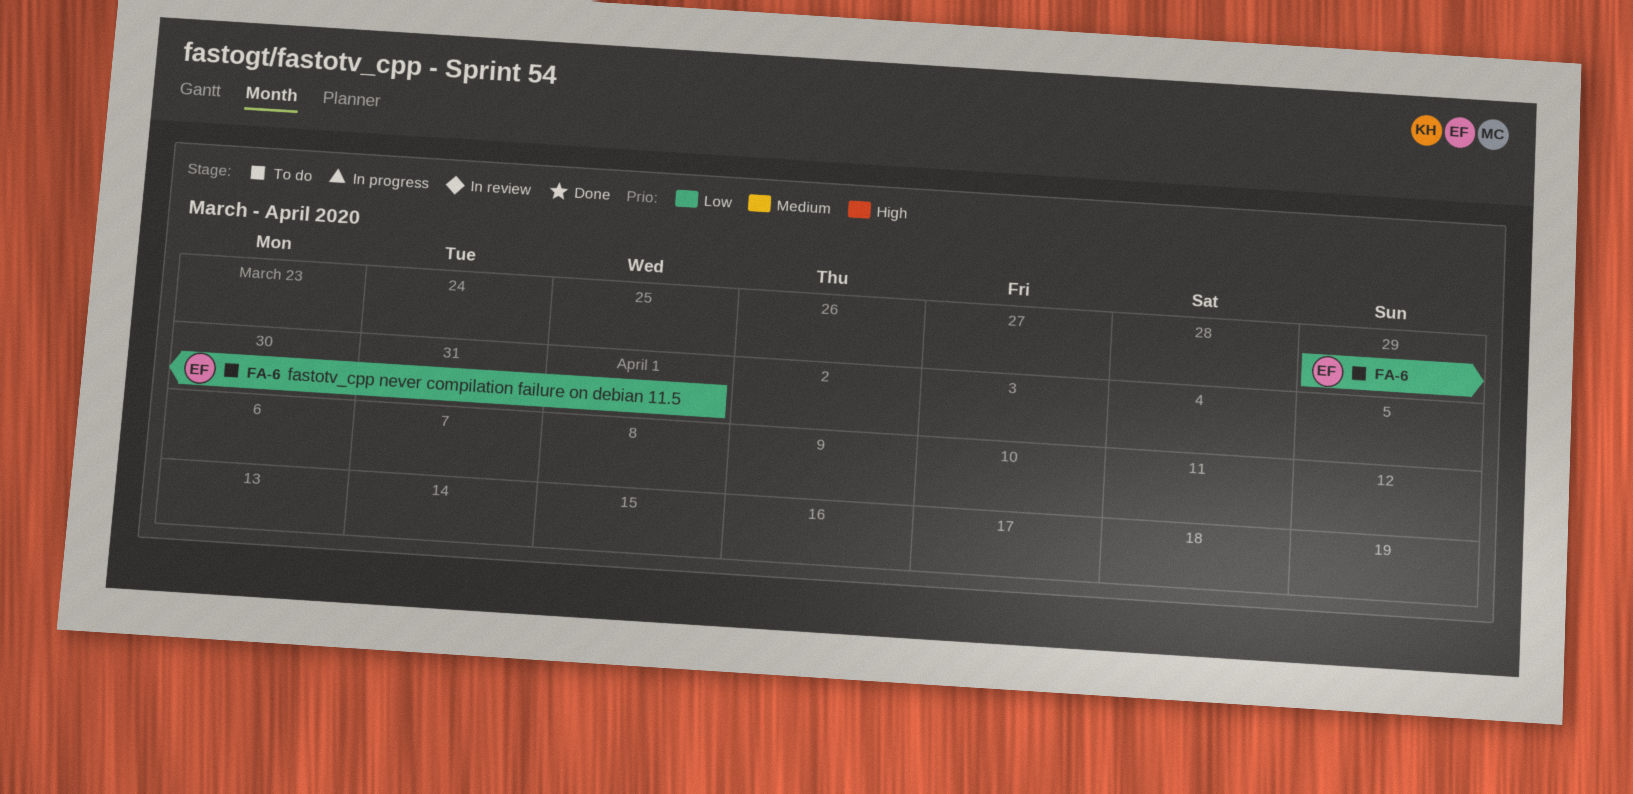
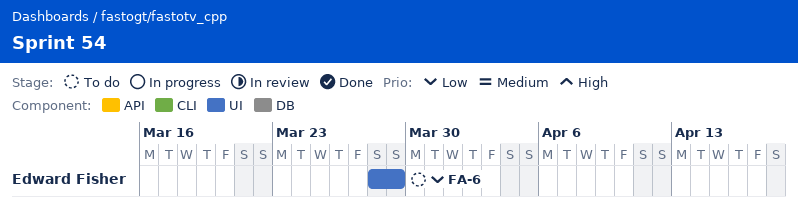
FA-6, start: Mar 29 -> Mar 28
FA-6, due: Apr 1 -> Mar 29

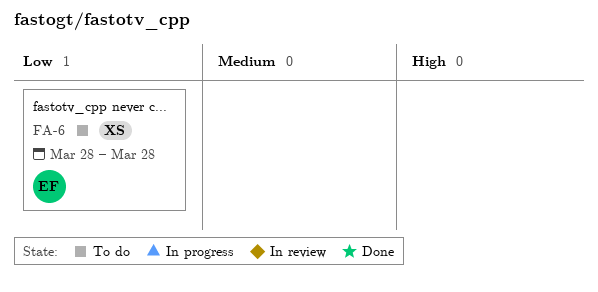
FA-6, due: Mar 29 -> Mar 28

